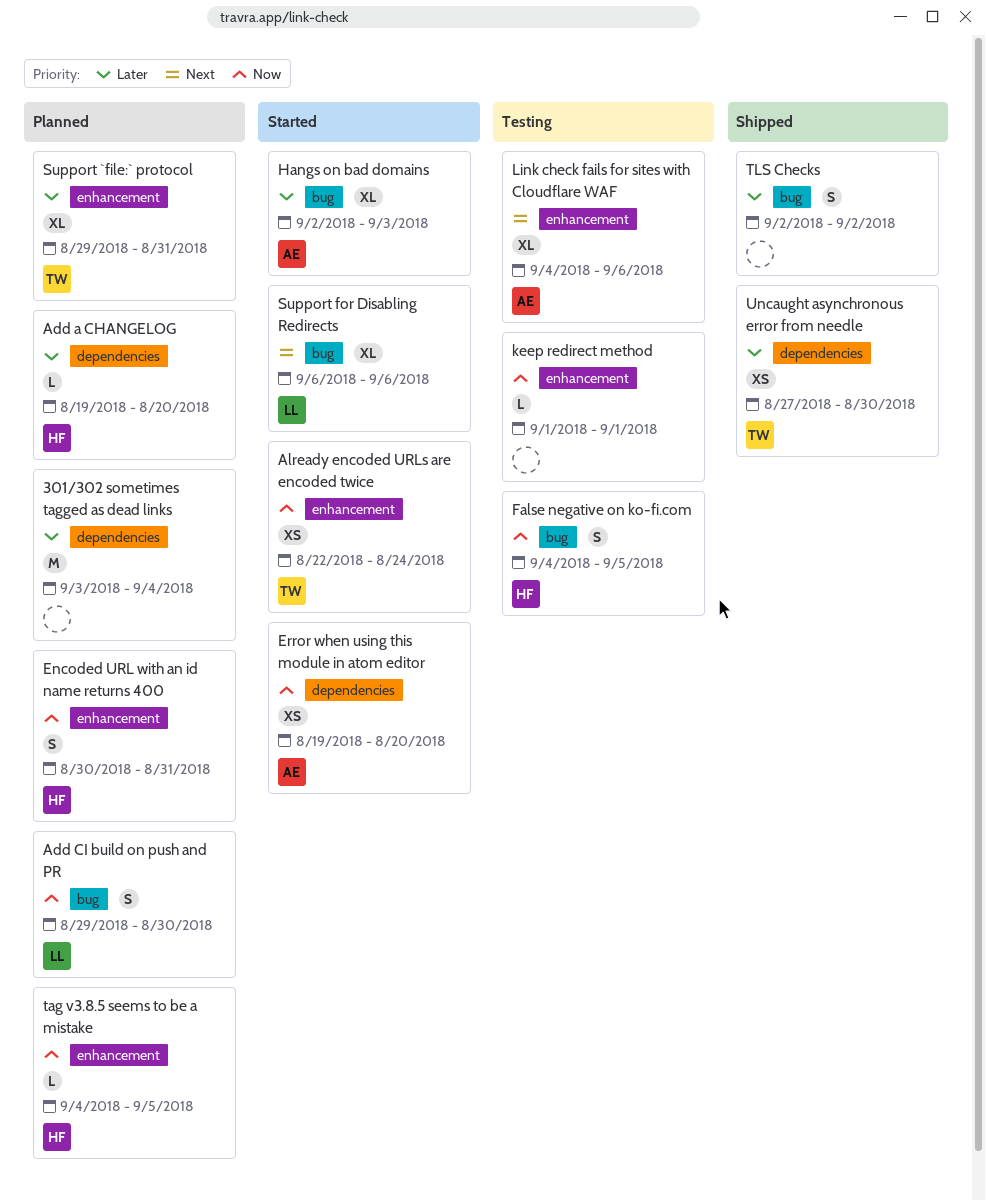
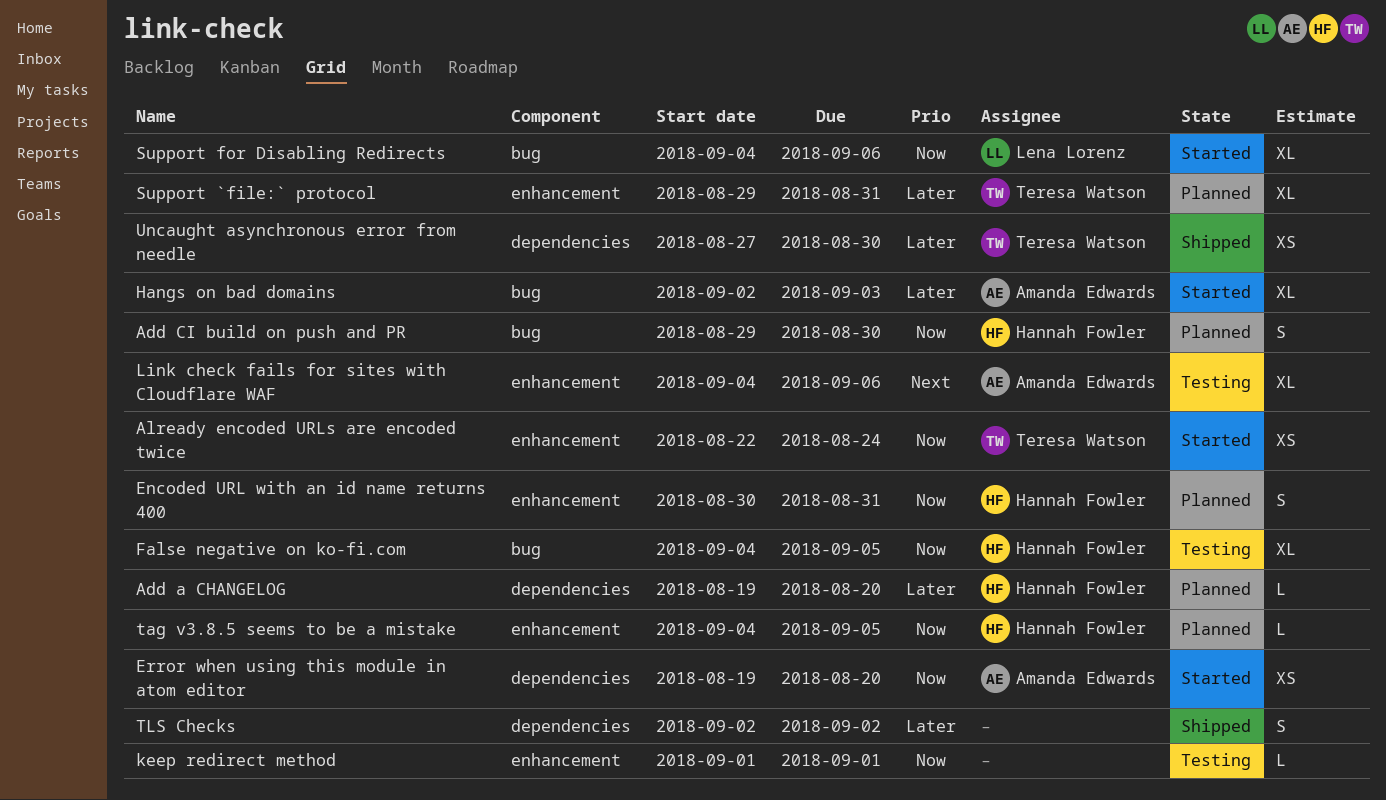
301/302 sometimes tagged as dead links: present -> none
Add CI build on push and PR, owner: Lena Lorenz -> Hannah Fowler
False negative on ko-fi.com, estimate: S -> XL
Support for Disabling Redirects, priority: Next -> Now
Support for Disabling Redirects, start: Sep 6 -> Sep 4
TLS Checks, label: bug -> dependencies

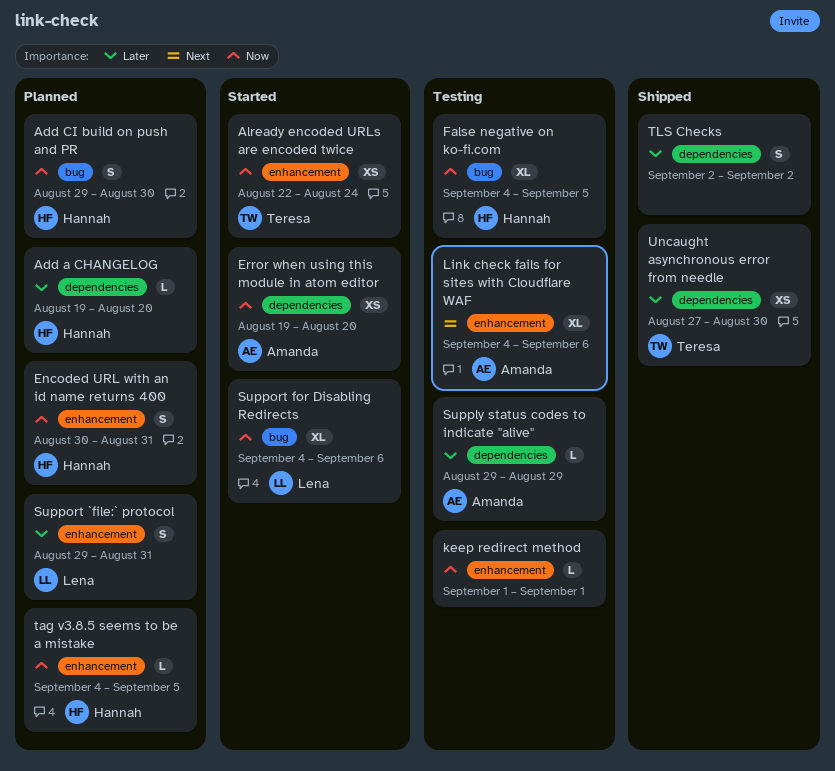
Hangs on bad domains: present -> none
Supply status codes to indicate "alive": none -> present
Support `file:` protocol, owner: Teresa Watson -> Lena Lorenz
Support `file:` protocol, estimate: XL -> S

